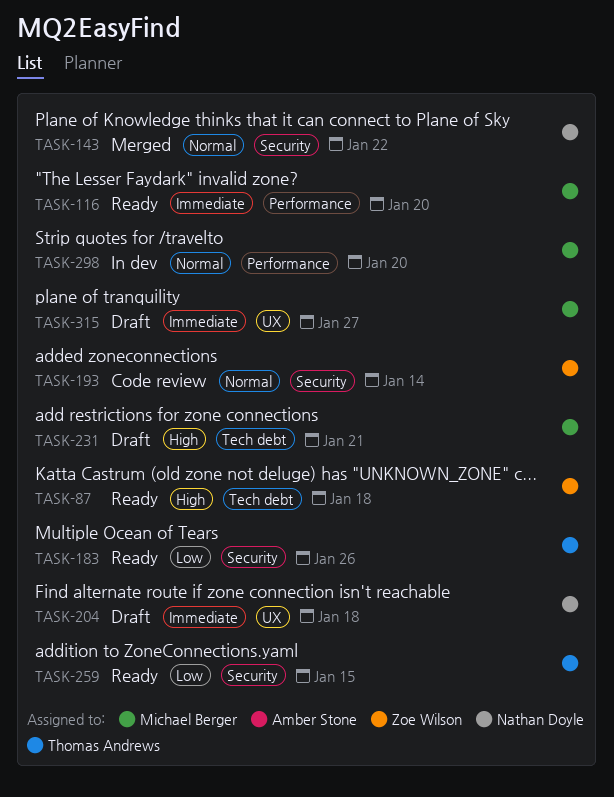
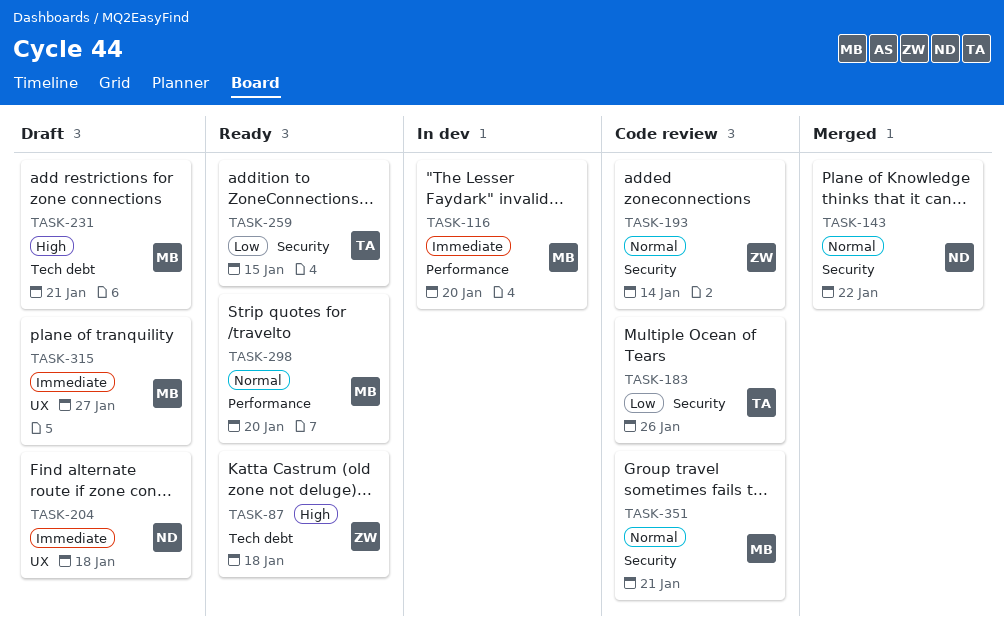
TASK-116, status: Ready -> In dev
TASK-183, status: Ready -> Code review
TASK-298, status: In dev -> Ready
TASK-351: none -> present

